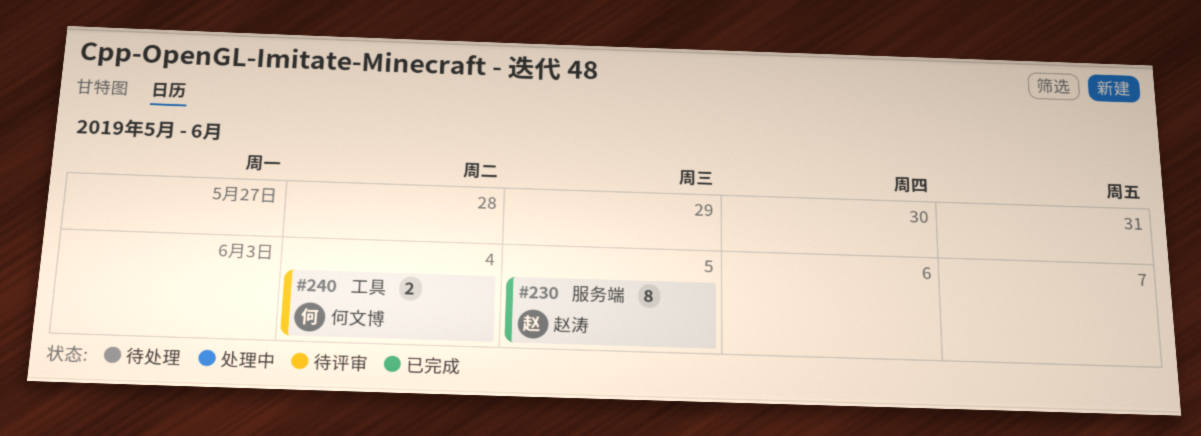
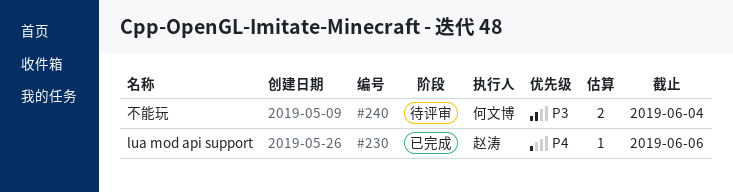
#230, estimate: 8 -> 1
#230, due: Jun 5 -> Jun 6

